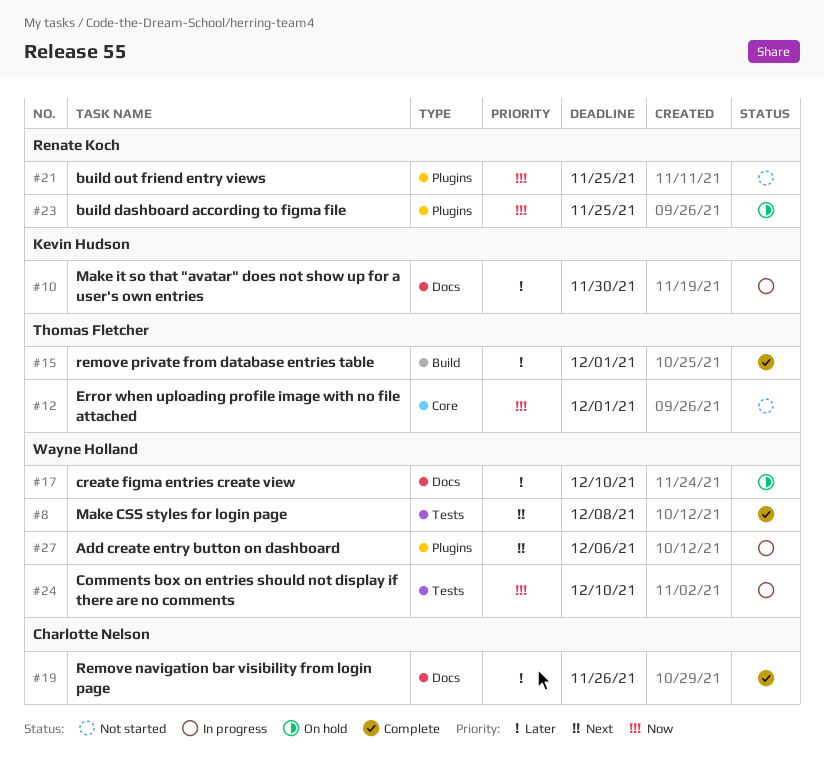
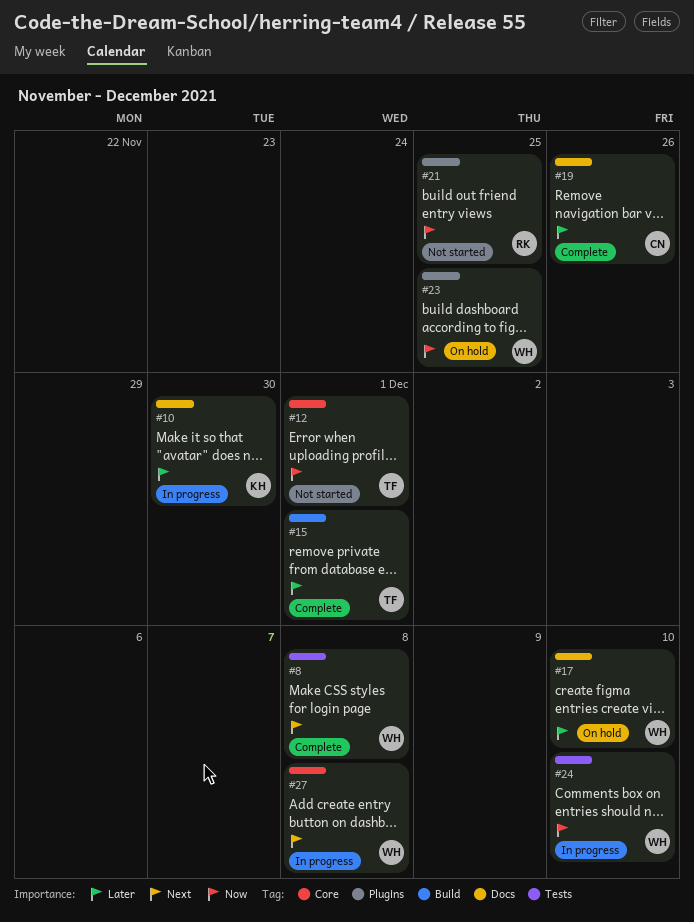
#23, owner: Renate Koch -> Wayne Holland
#27, label: Plugins -> Core
#27, due: Dec 6 -> Dec 8

